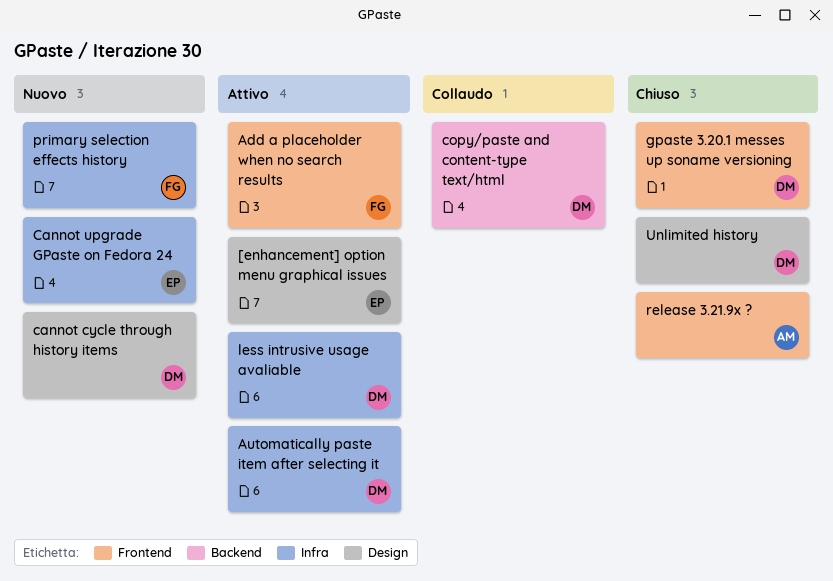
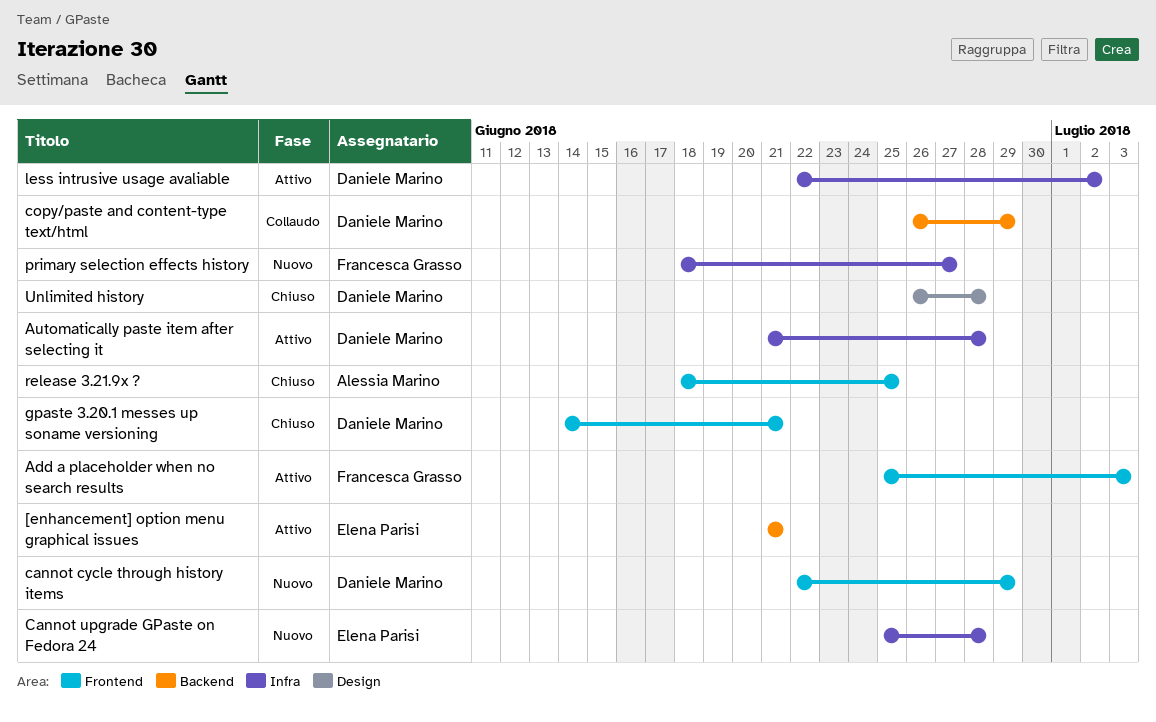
[enhancement] option menu graphical issues, label: Design -> Backend
cannot cycle through history items, label: Design -> Frontend

